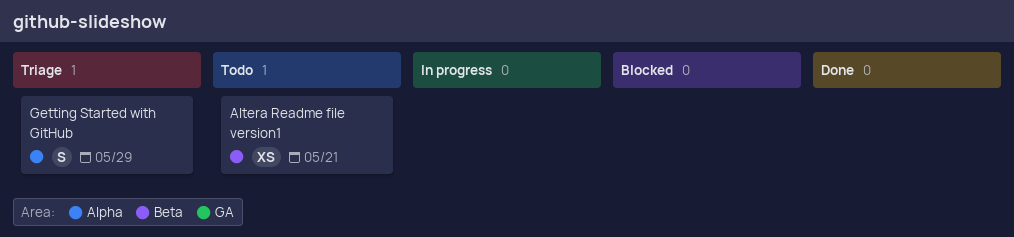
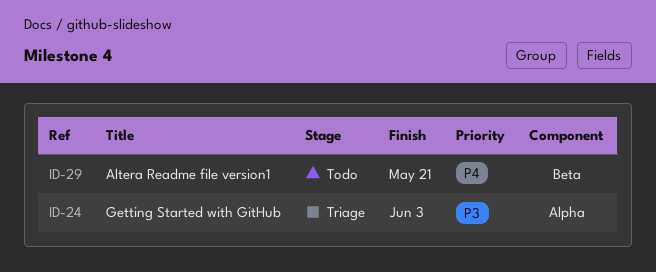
Getting Started with GitHub, due: May 29 -> Jun 3

